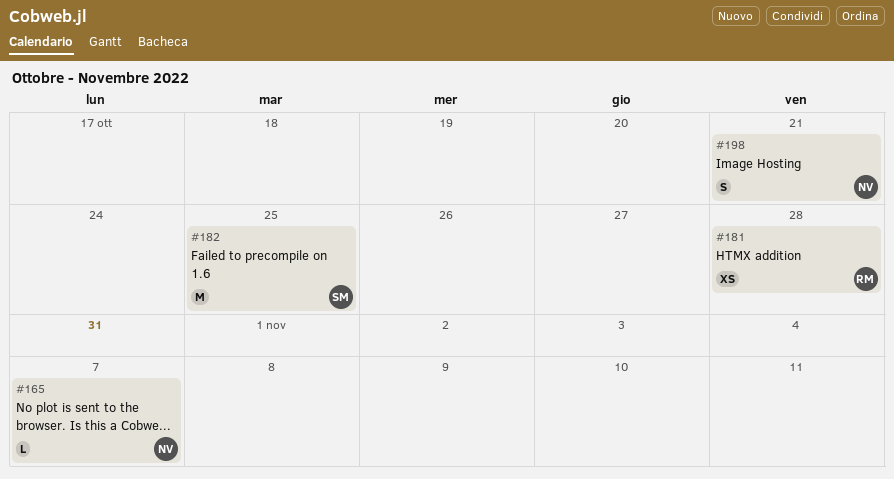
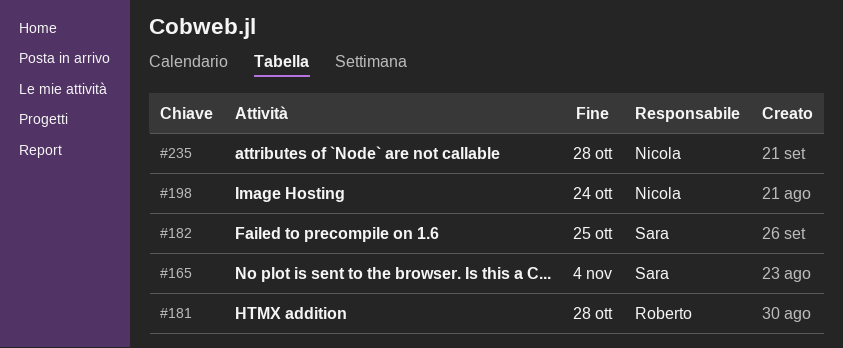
#165, owner: Nicola -> Sara
#165, due: Nov 7 -> Nov 4
#198, due: Oct 21 -> Oct 24
#235: none -> present

